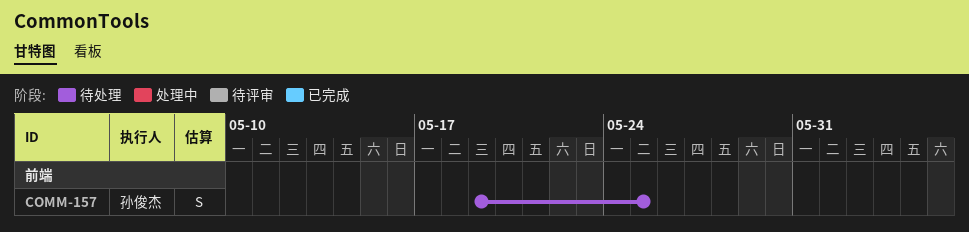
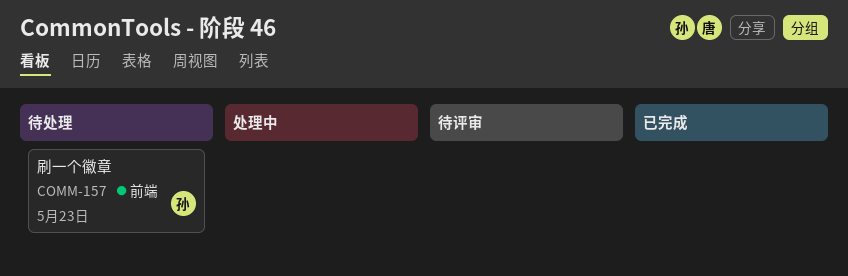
COMM-157, due: May 25 -> May 23

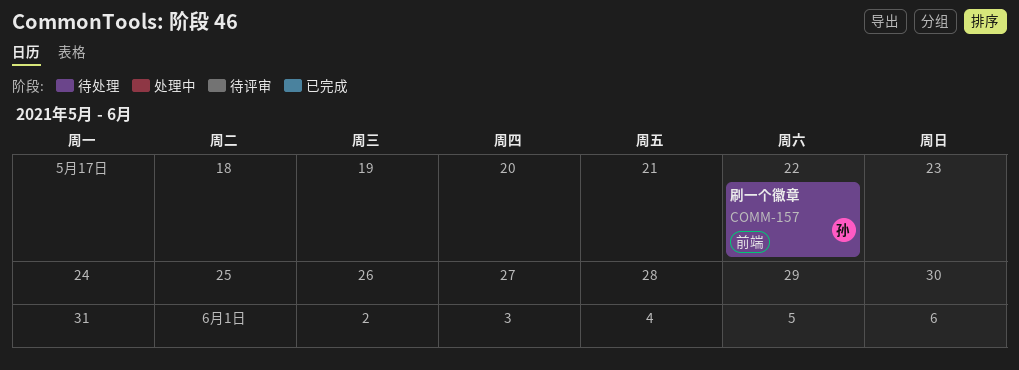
COMM-157, due: May 23 -> May 22

